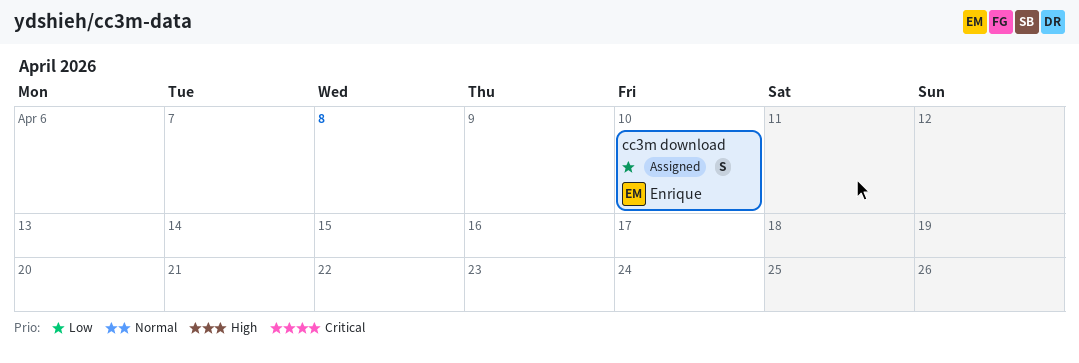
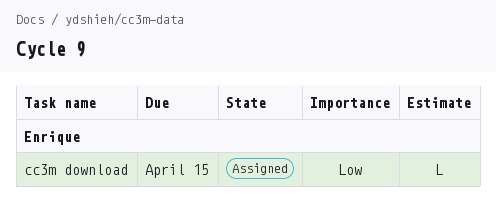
cc3m download, estimate: S -> L
cc3m download, due: Apr 10 -> Apr 15

